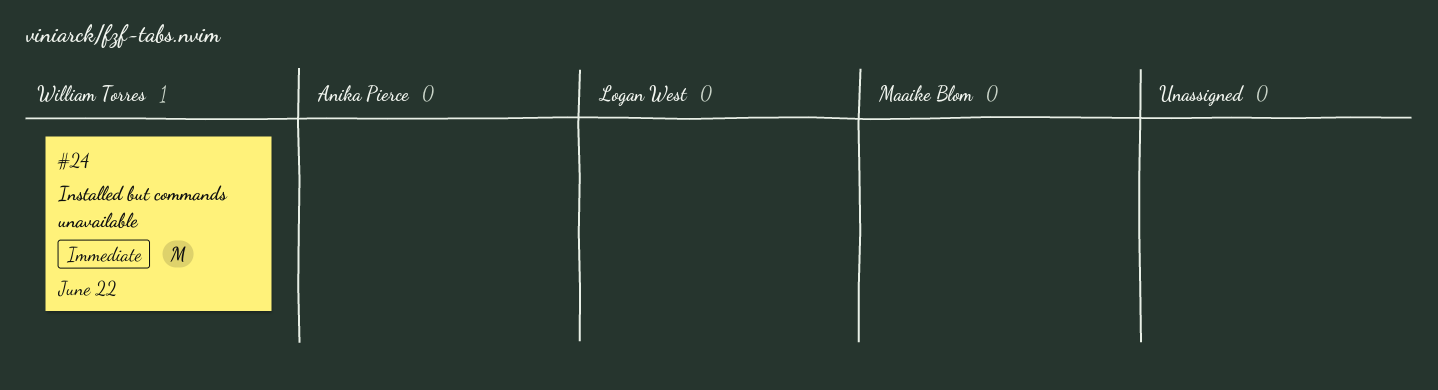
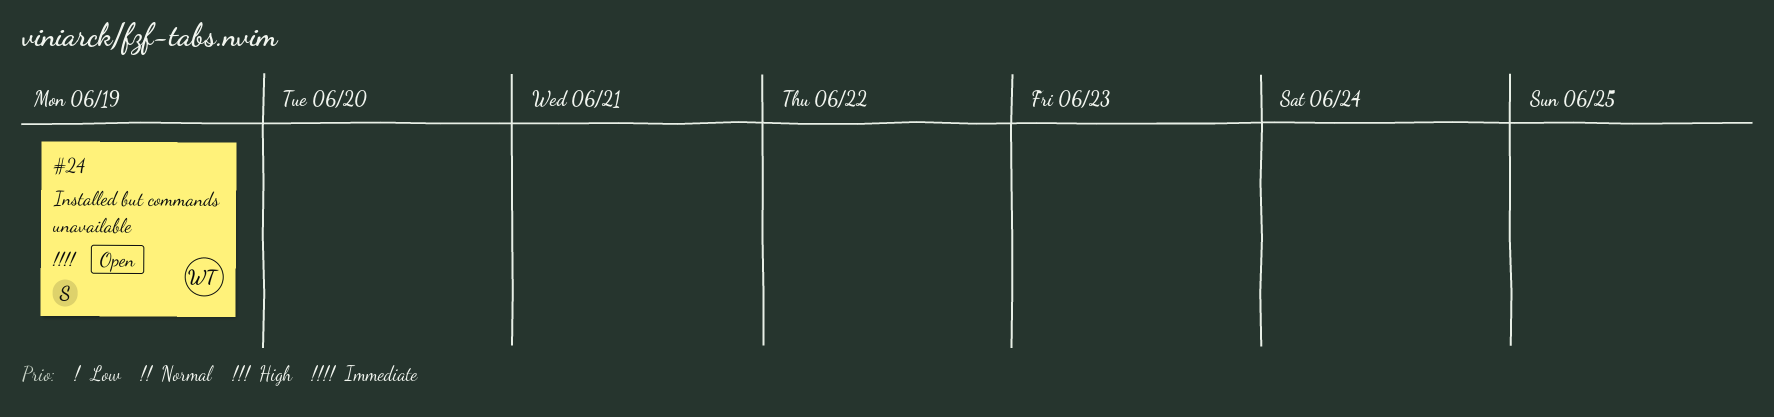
#24, estimate: M -> S
#24, due: Jun 22 -> Jun 19

